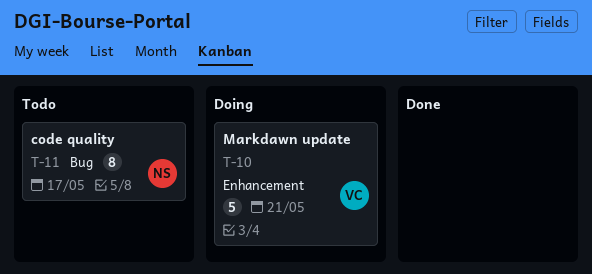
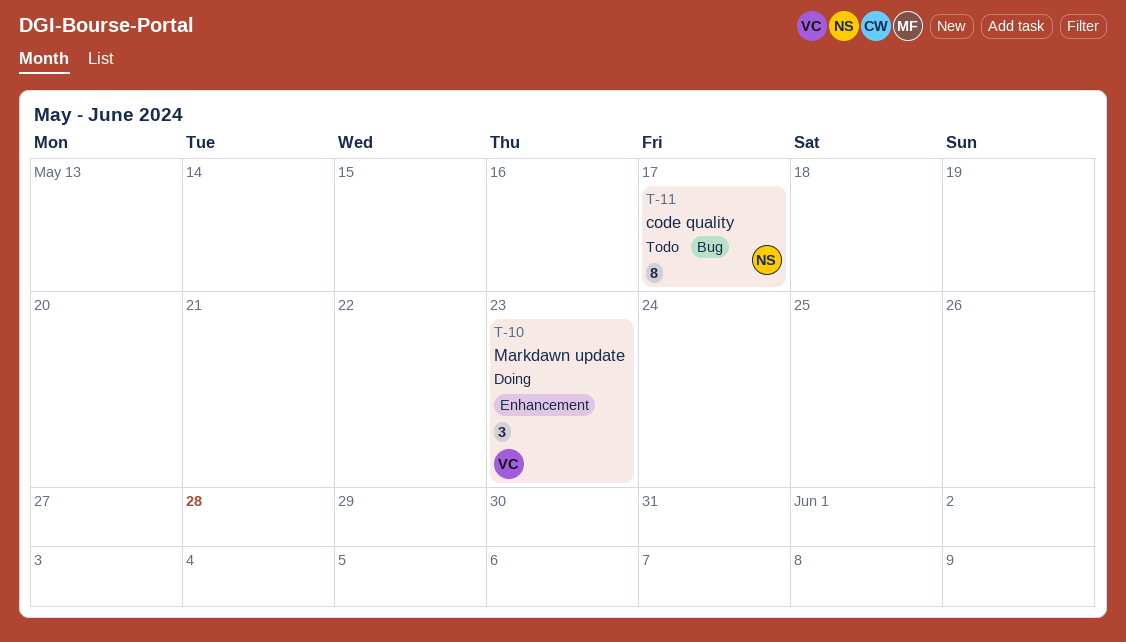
T-10, estimate: 5 -> 3
T-10, due: May 21 -> May 23

